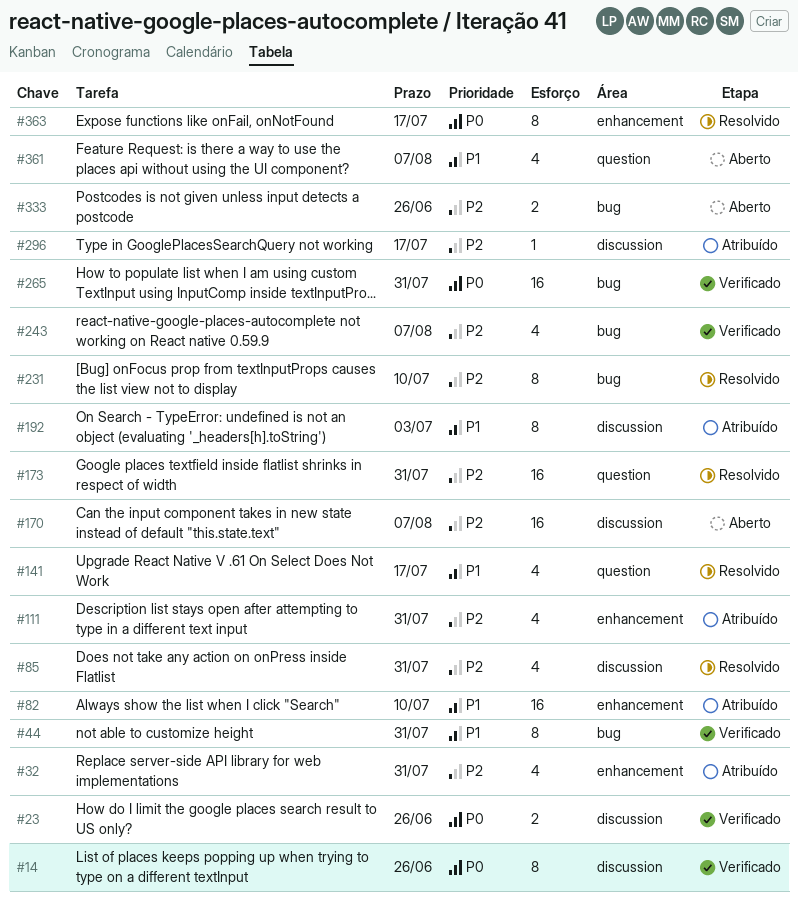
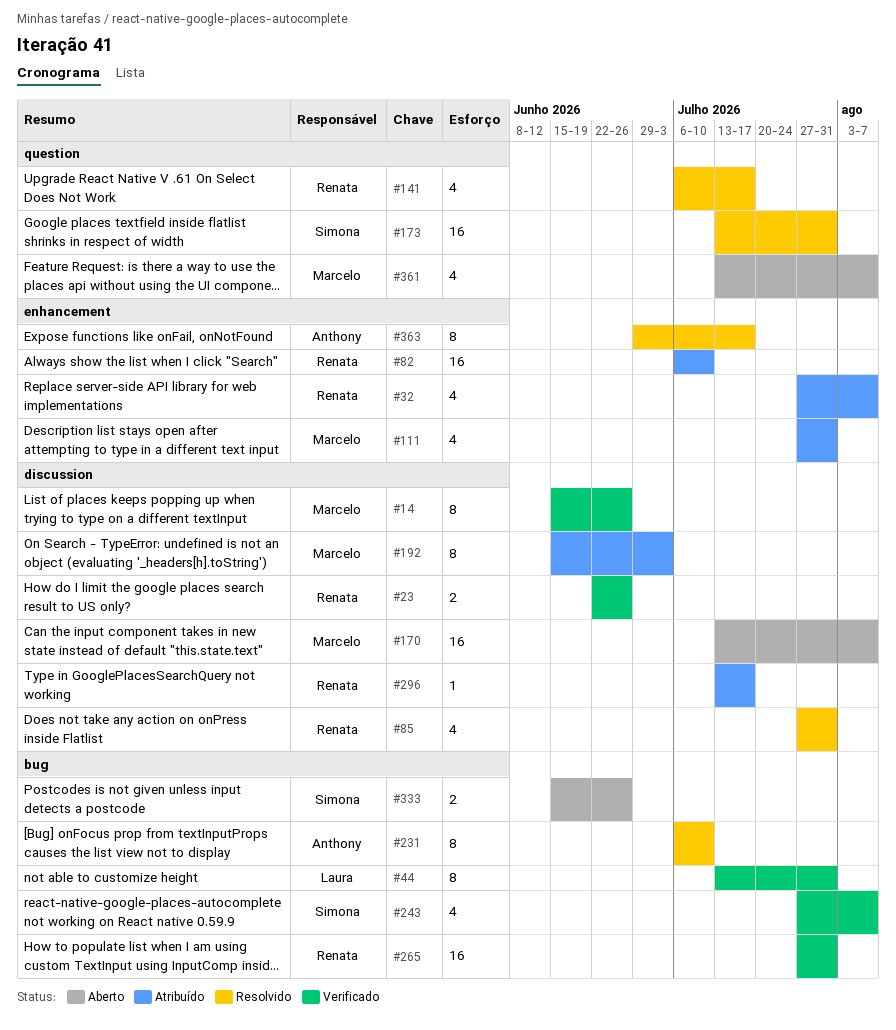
#32, due: Jul 31 -> Aug 7

